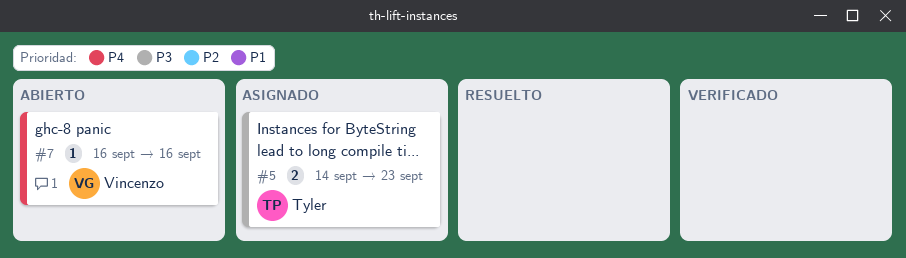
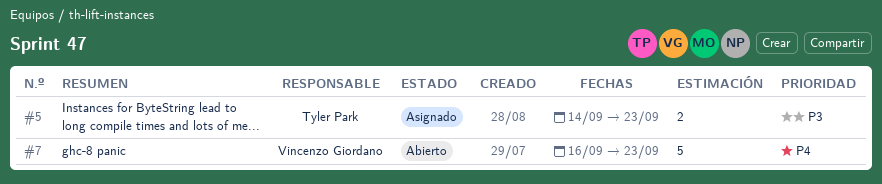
#7, estimate: 1 -> 5
#7, due: Sep 16 -> Sep 23

